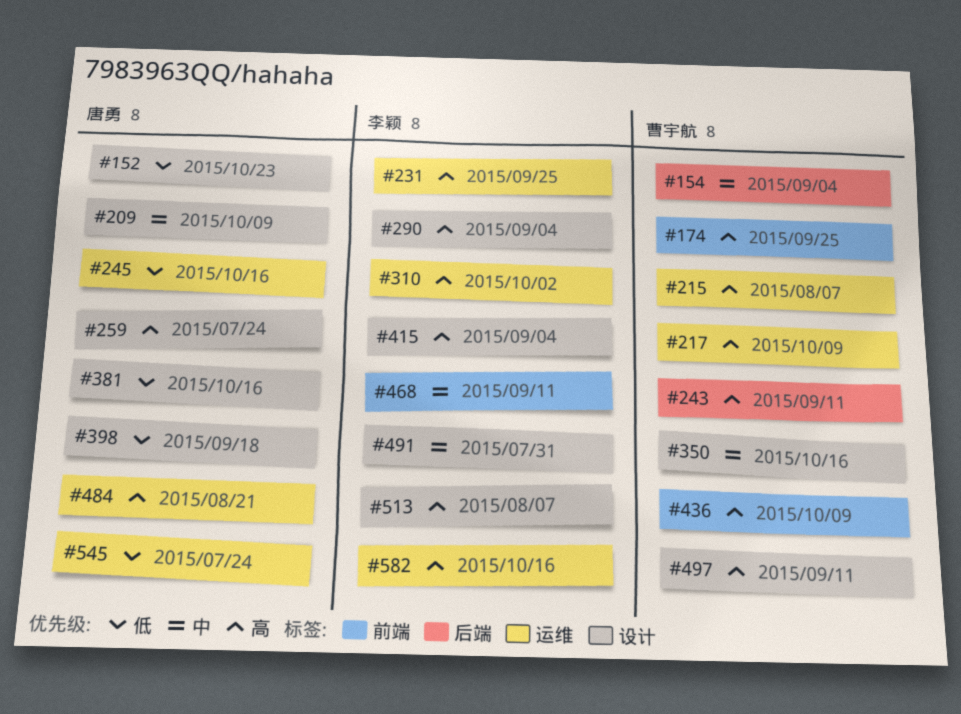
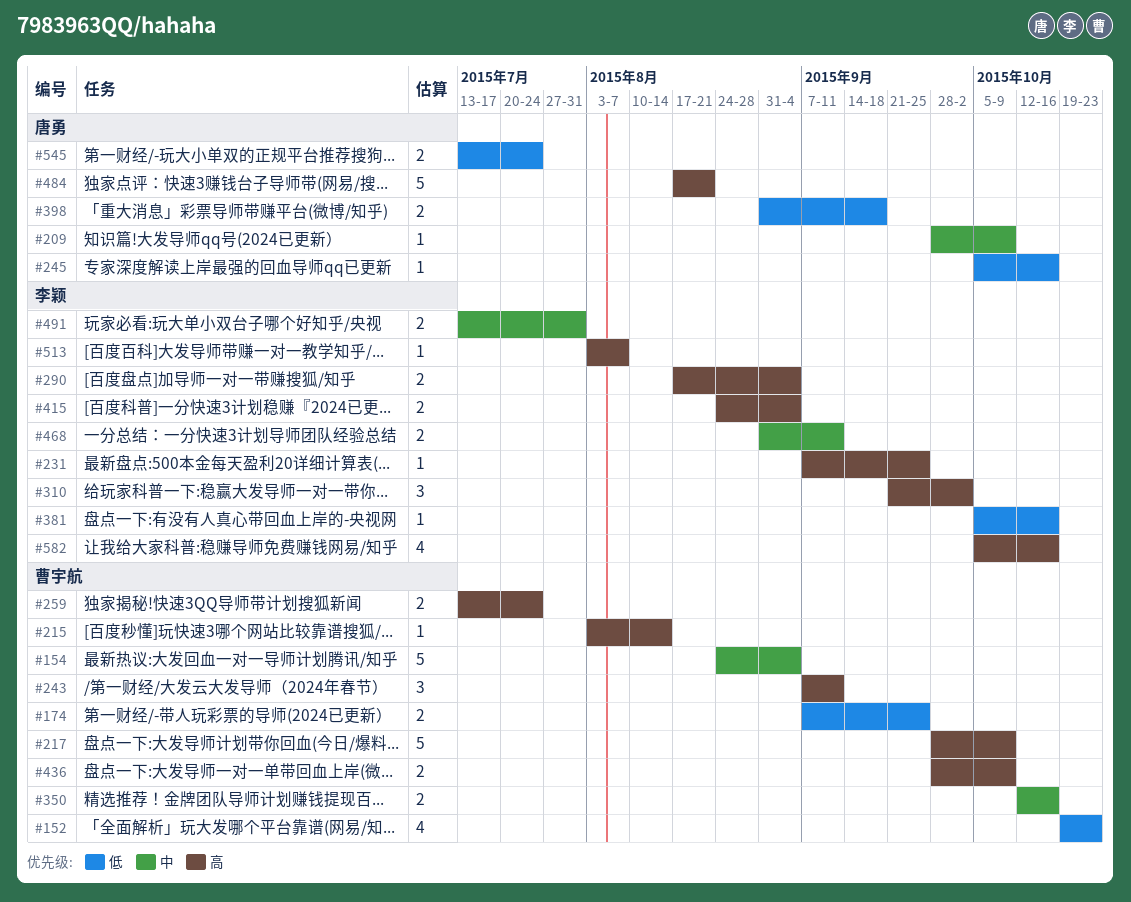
#152, owner: 唐勇 -> 曹宇航
#174, priority: 高 -> 低
#215, due: Aug 7 -> Aug 14
#259, owner: 唐勇 -> 曹宇航
#381, owner: 唐勇 -> 李颖
#497: present -> none

